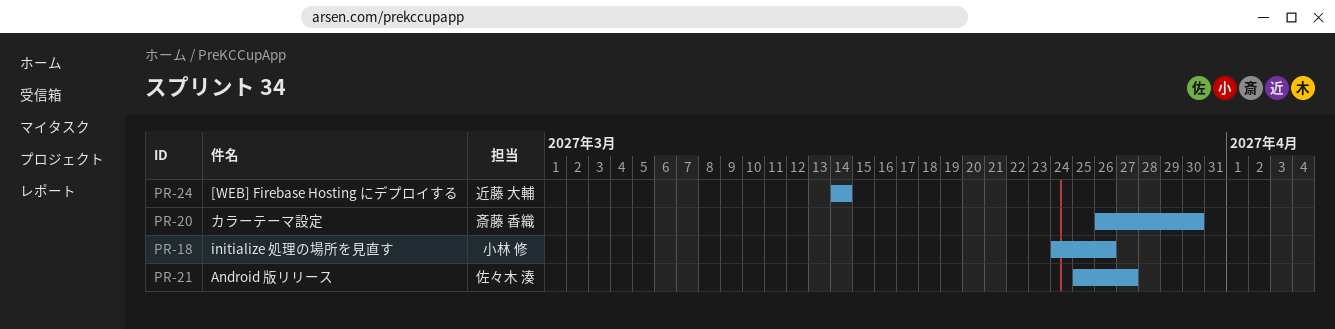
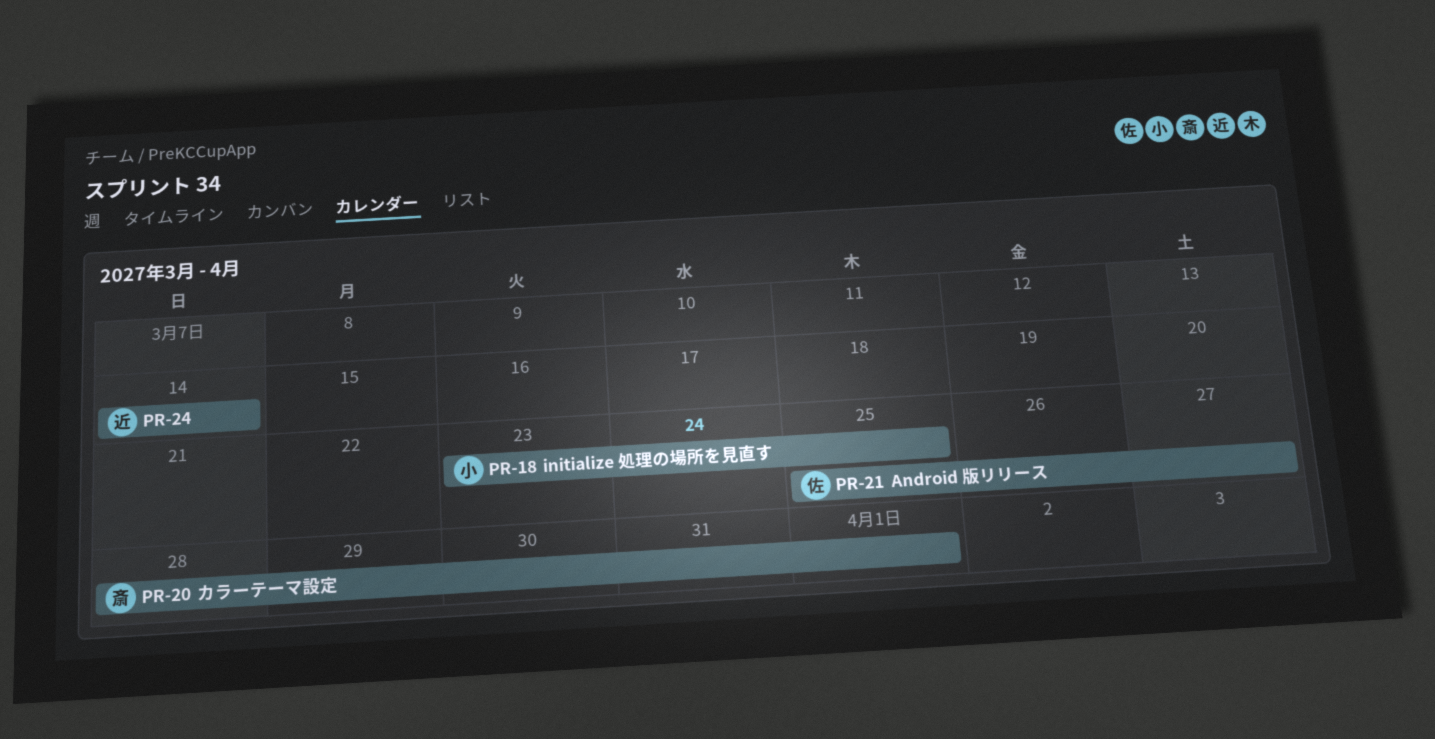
PR-18, start: Mar 24 -> Mar 23
PR-18, due: Mar 26 -> Mar 25
PR-20, start: Mar 26 -> Mar 28
PR-20, due: Mar 30 -> Apr 1

